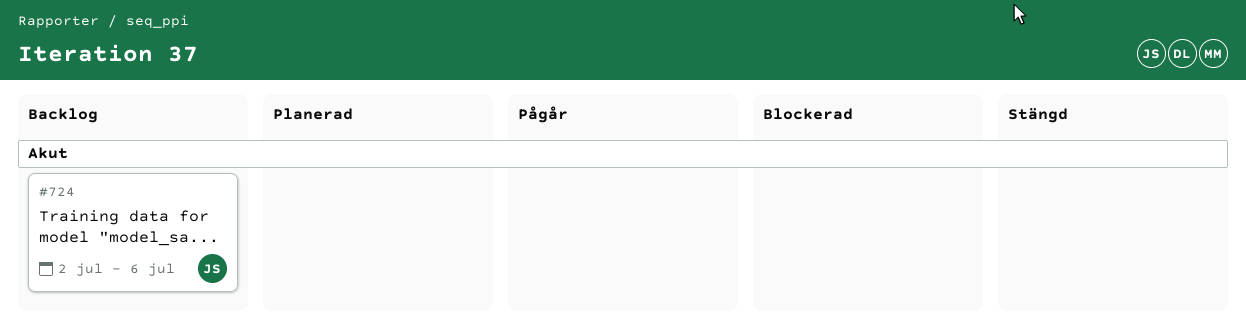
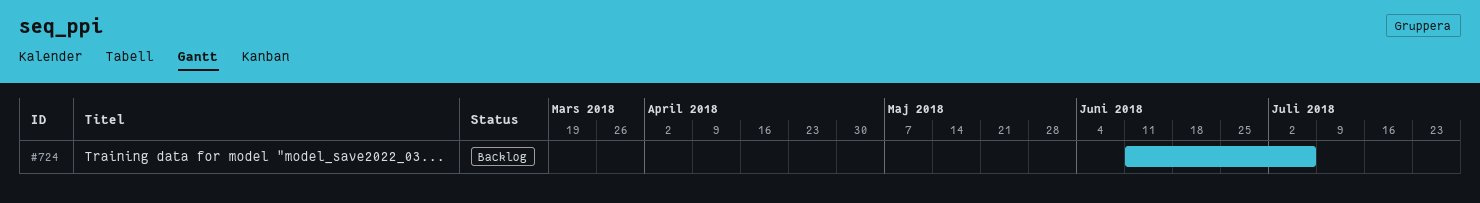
#724, start: Jul 2 -> Jun 11

